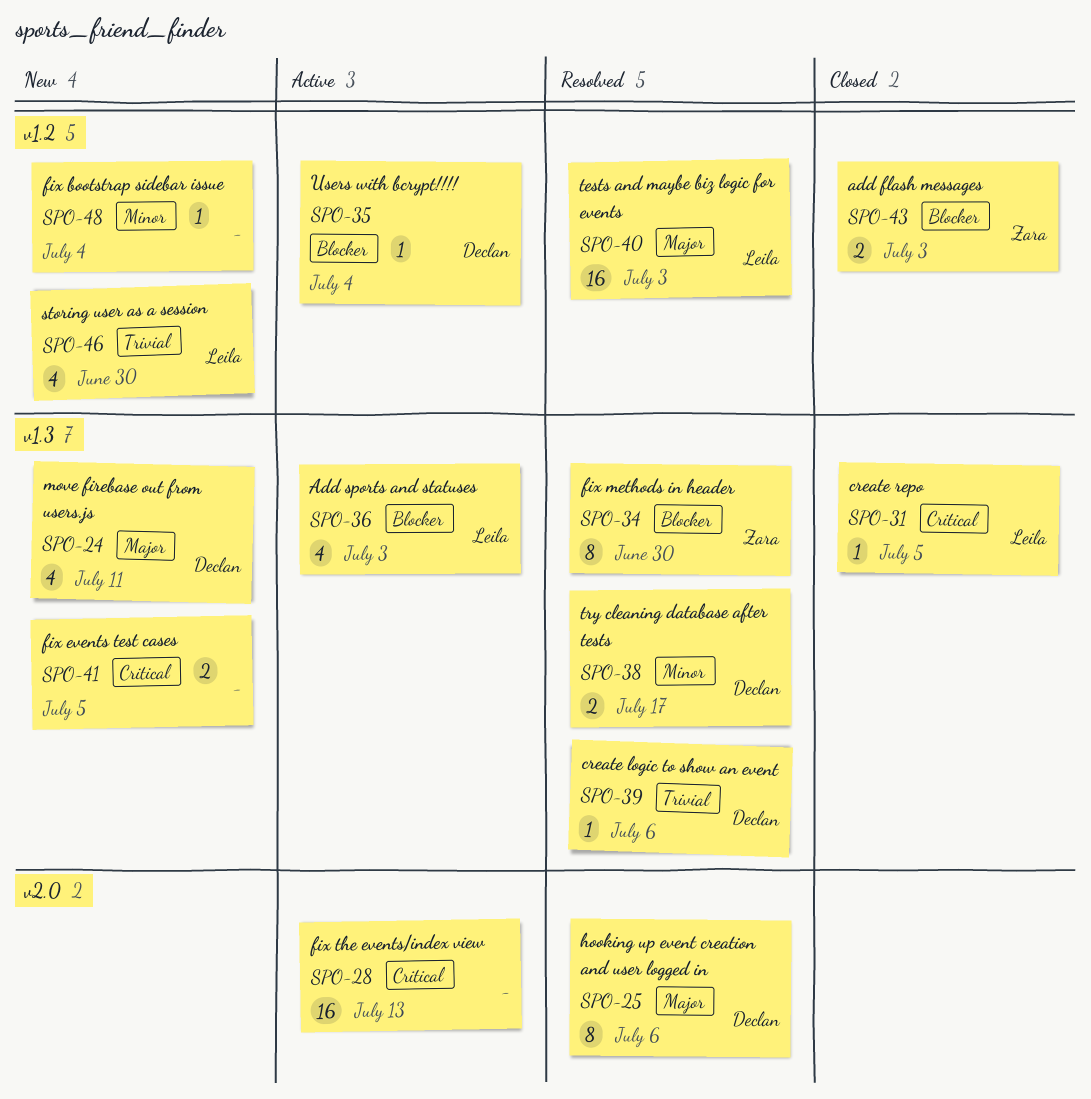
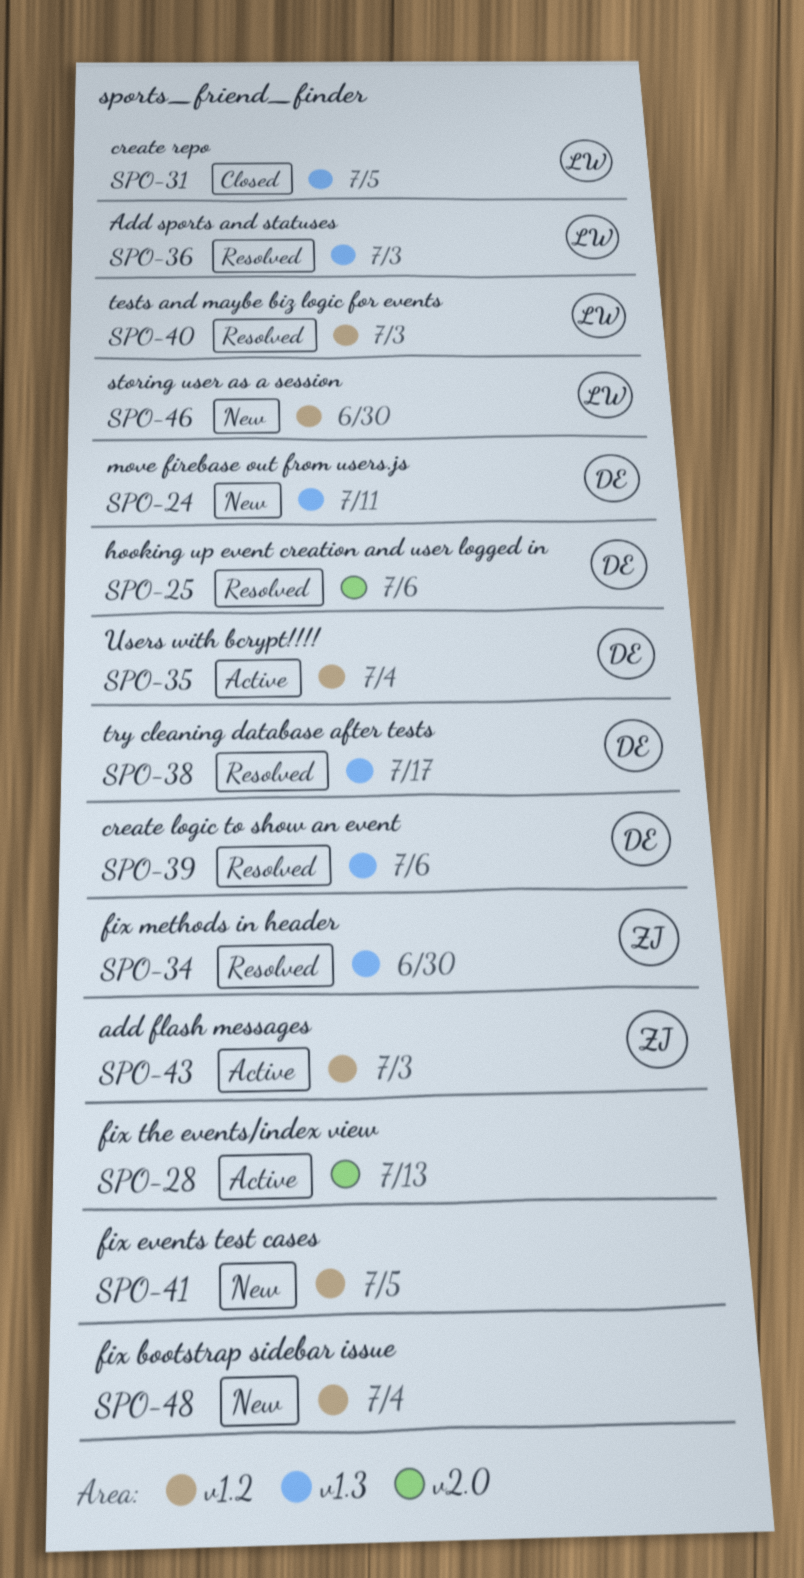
SPO-36, status: Active -> Resolved
SPO-41, label: v1.3 -> v1.2
SPO-43, status: Closed -> Active

